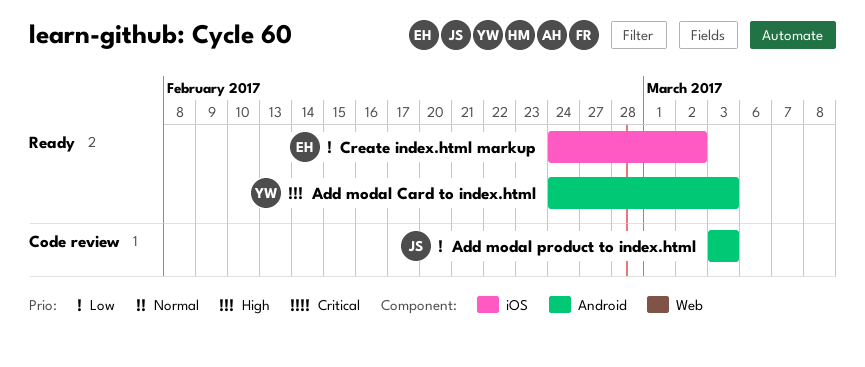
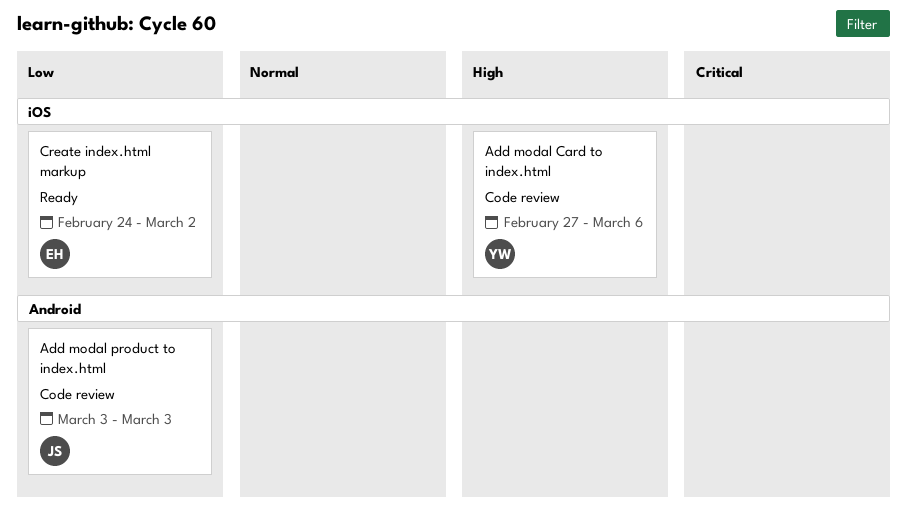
Add modal Card to index.html, status: Ready -> Code review
Add modal Card to index.html, label: Android -> iOS
Add modal Card to index.html, start: Feb 24 -> Feb 27
Add modal Card to index.html, due: Mar 3 -> Mar 6

